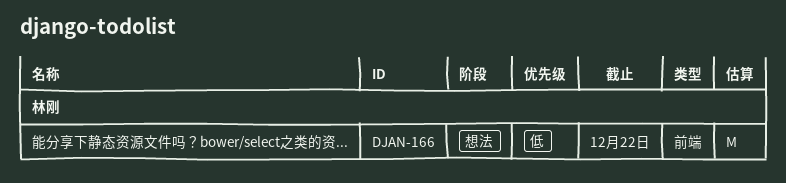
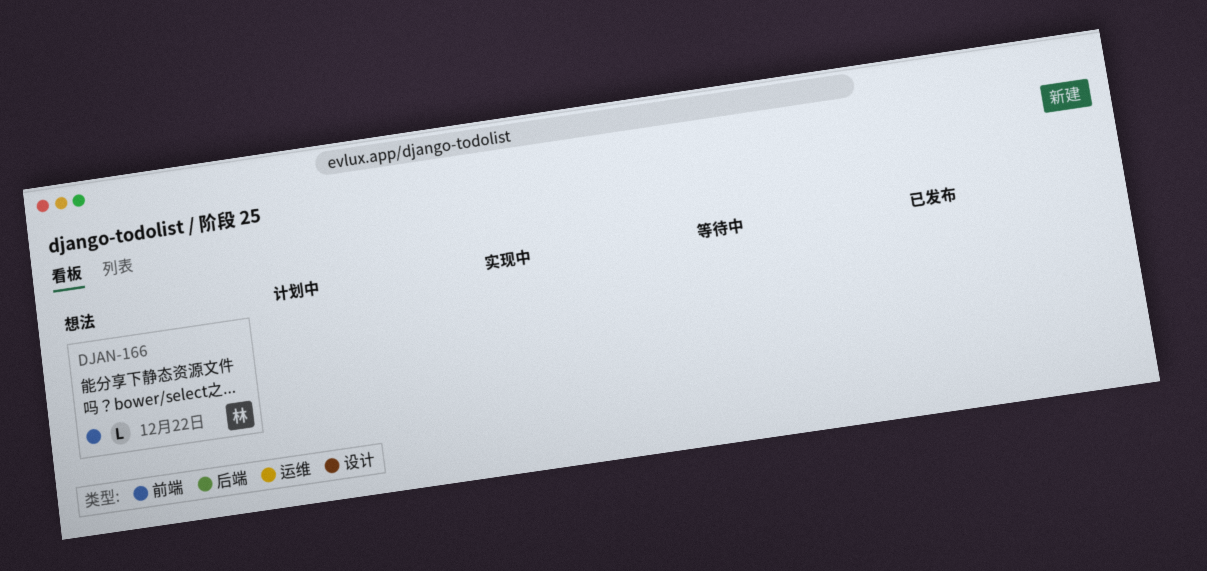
DJAN-166, estimate: M -> L

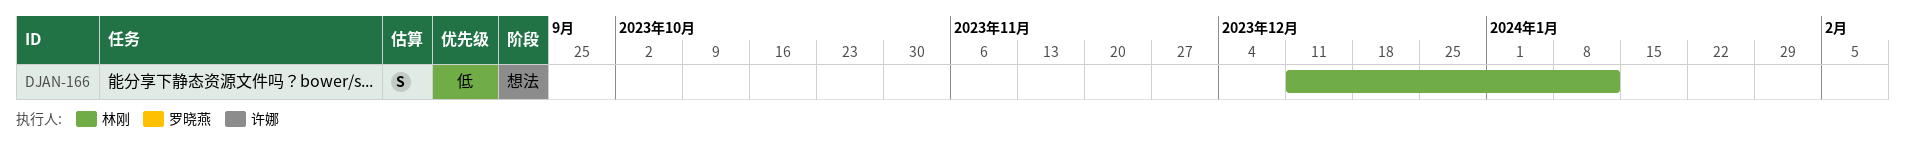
DJAN-166, estimate: L -> S
DJAN-166, due: Dec 22 -> Jan 12

